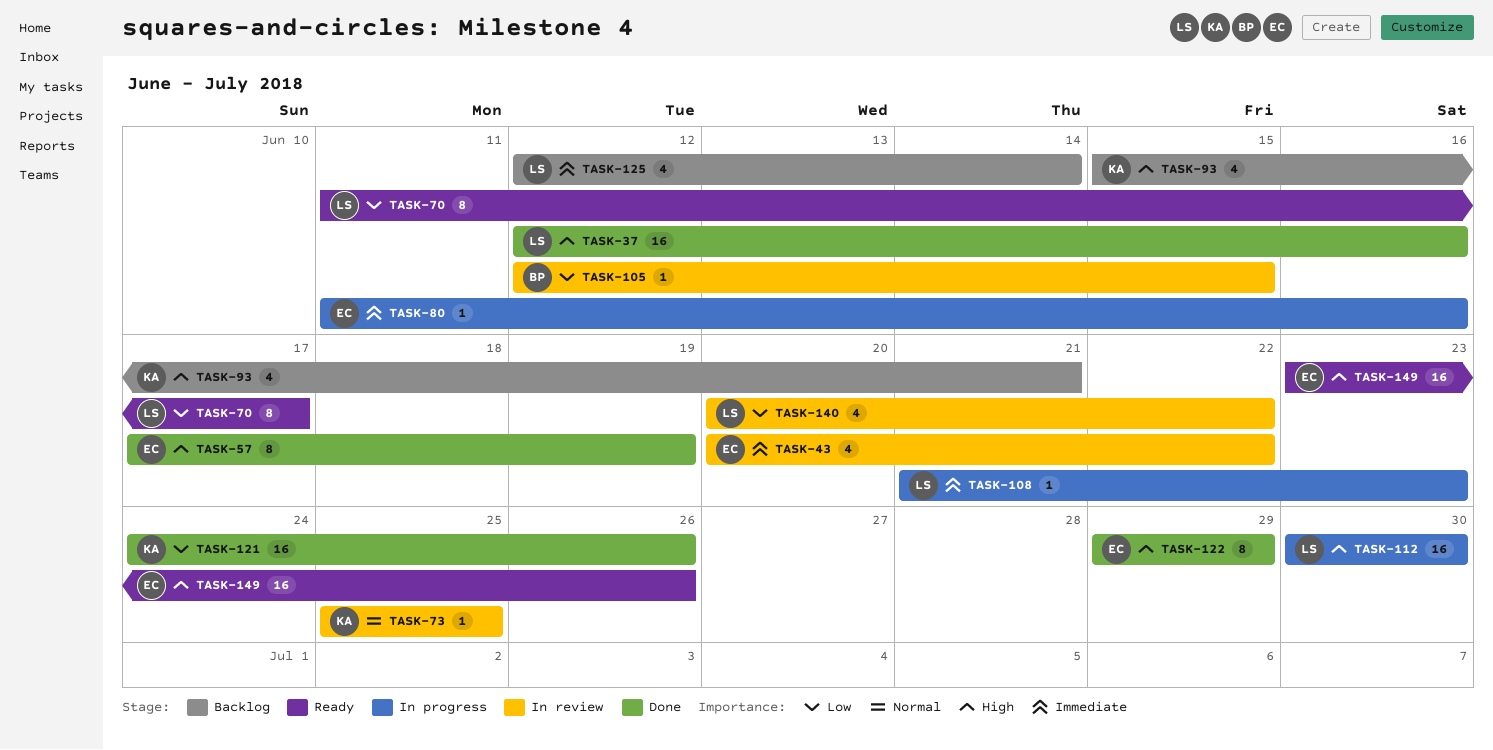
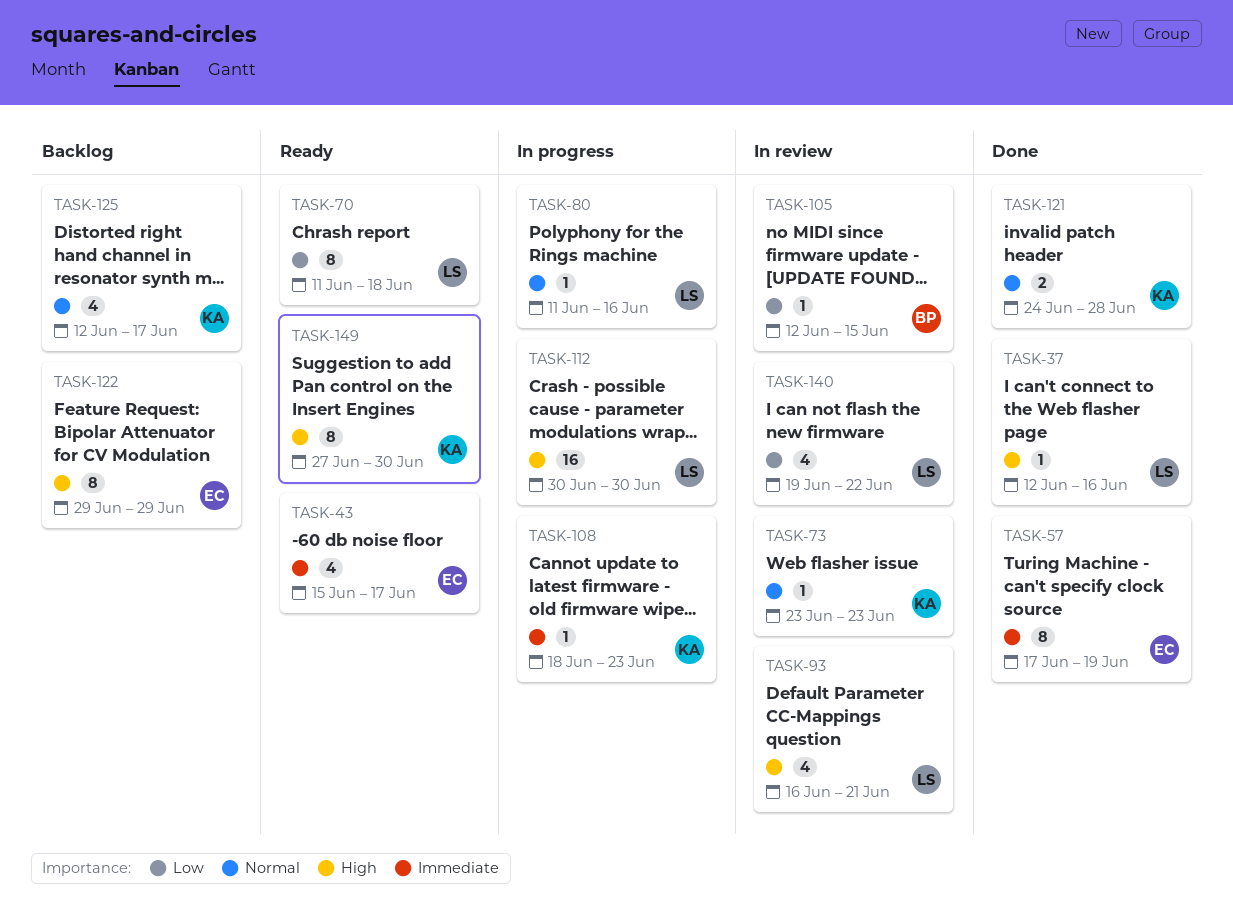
TASK-37, estimate: 16 -> 1
TASK-43, status: In review -> Ready
TASK-43, start: Jun 20 -> Jun 15
TASK-43, due: Jun 22 -> Jun 17
TASK-57, priority: High -> Immediate
TASK-70, due: Jun 17 -> Jun 18
TASK-73, start: Jun 25 -> Jun 23
TASK-73, due: Jun 25 -> Jun 23
TASK-80, owner: EC -> LS
TASK-80, priority: Immediate -> Normal
TASK-93, status: Backlog -> In review
TASK-93, owner: KA -> LS
TASK-93, start: Jun 15 -> Jun 16
TASK-108, owner: LS -> KA
TASK-108, start: Jun 21 -> Jun 18
TASK-121, priority: Low -> Normal
TASK-121, estimate: 16 -> 2
TASK-121, due: Jun 26 -> Jun 28
TASK-122, status: Done -> Backlog
TASK-125, owner: LS -> KA
TASK-125, priority: Immediate -> Normal
TASK-125, due: Jun 14 -> Jun 17
TASK-140, start: Jun 20 -> Jun 19
TASK-149, owner: EC -> KA
TASK-149, estimate: 16 -> 8
TASK-149, start: Jun 23 -> Jun 27
TASK-149, due: Jun 26 -> Jun 30

